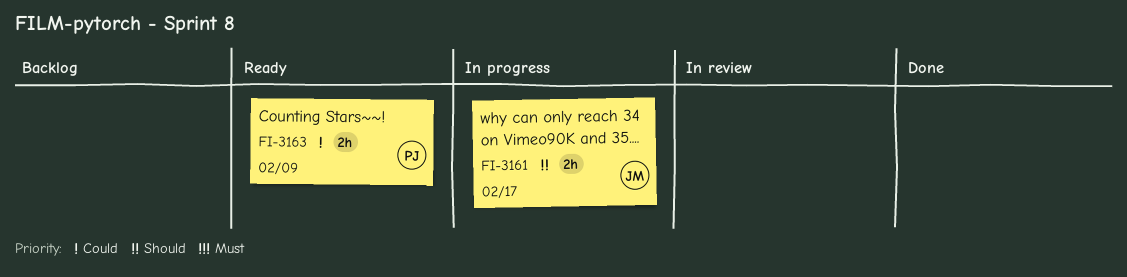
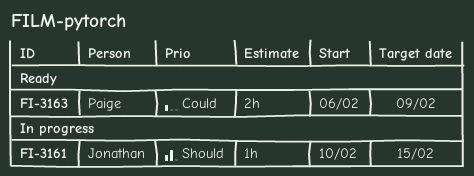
FI-3161, estimate: 2h -> 1h
FI-3161, due: Feb 17 -> Feb 15

